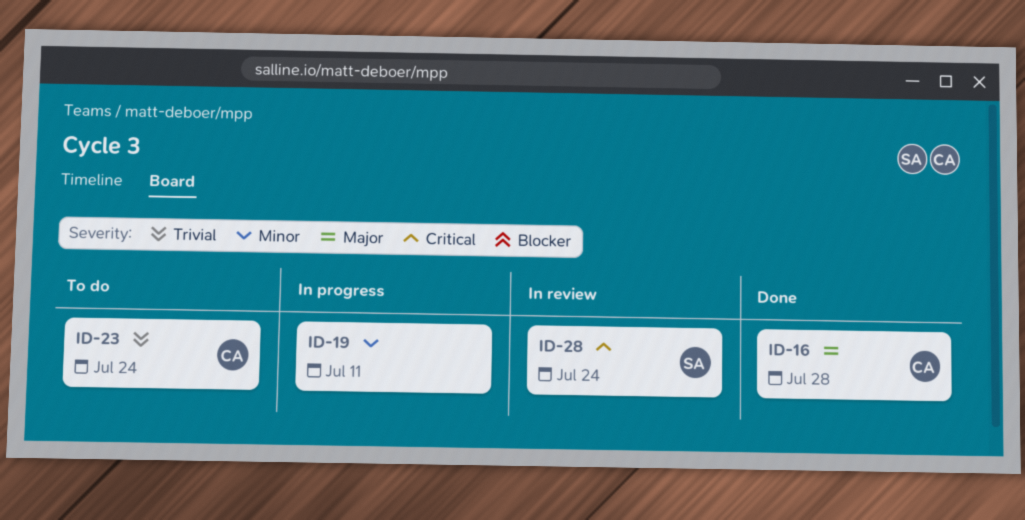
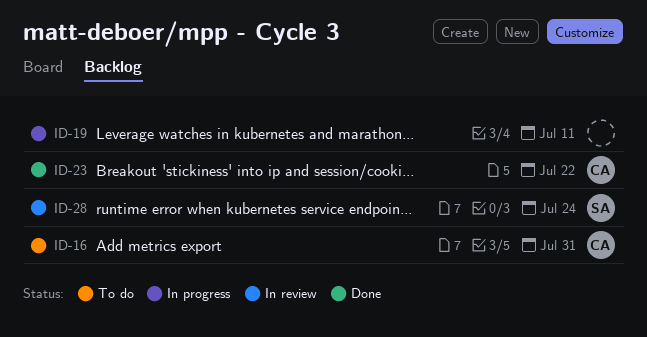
ID-16, status: Done -> To do
ID-16, due: Jul 28 -> Jul 31
ID-23, status: To do -> Done
ID-23, due: Jul 24 -> Jul 22

